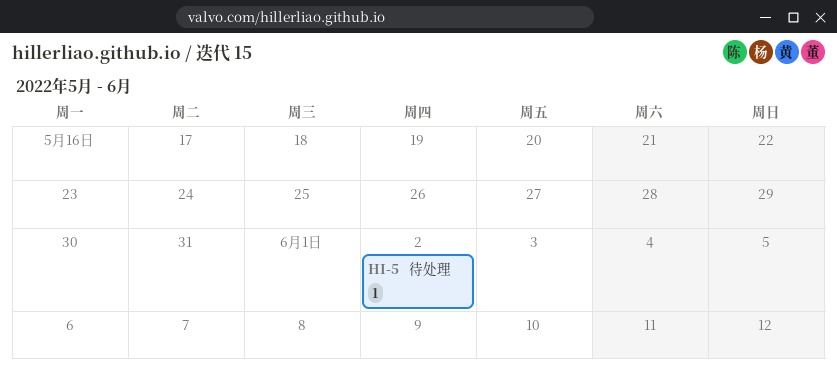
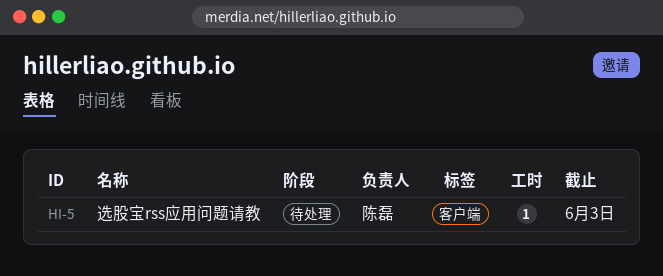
HI-5, due: Jun 2 -> Jun 3

